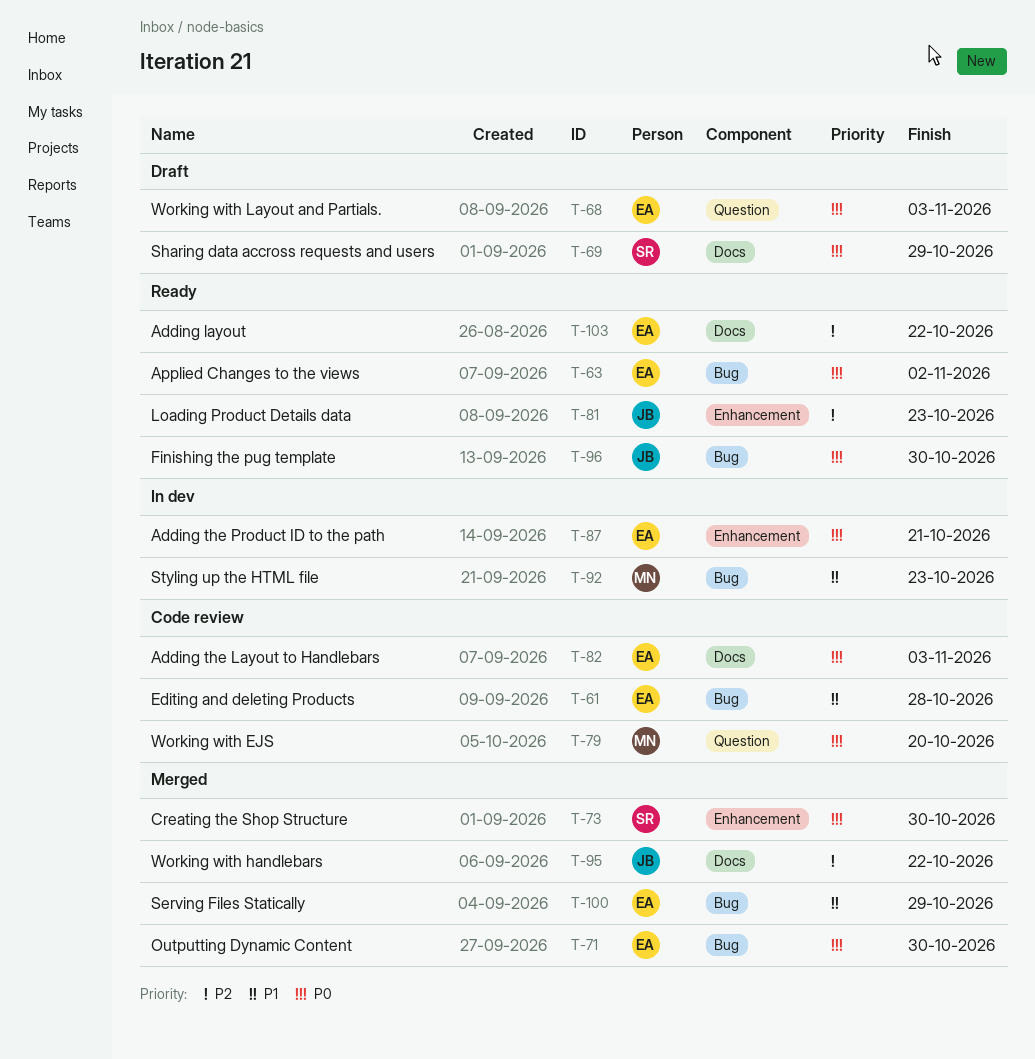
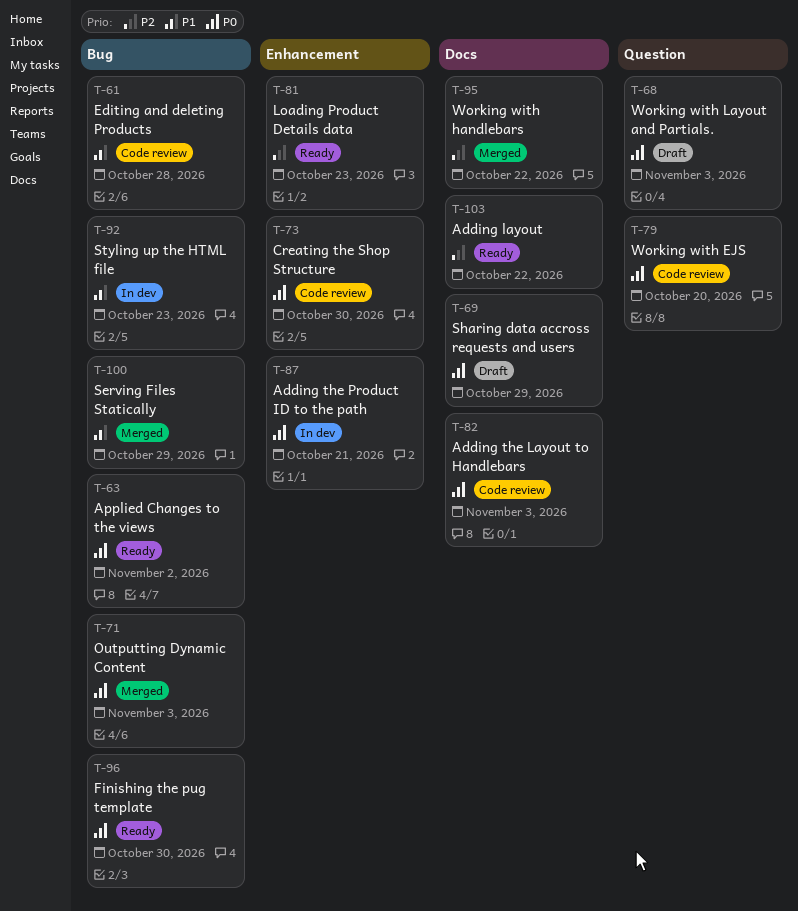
T-71, due: Oct 30 -> Nov 3
T-73, status: Merged -> Code review

